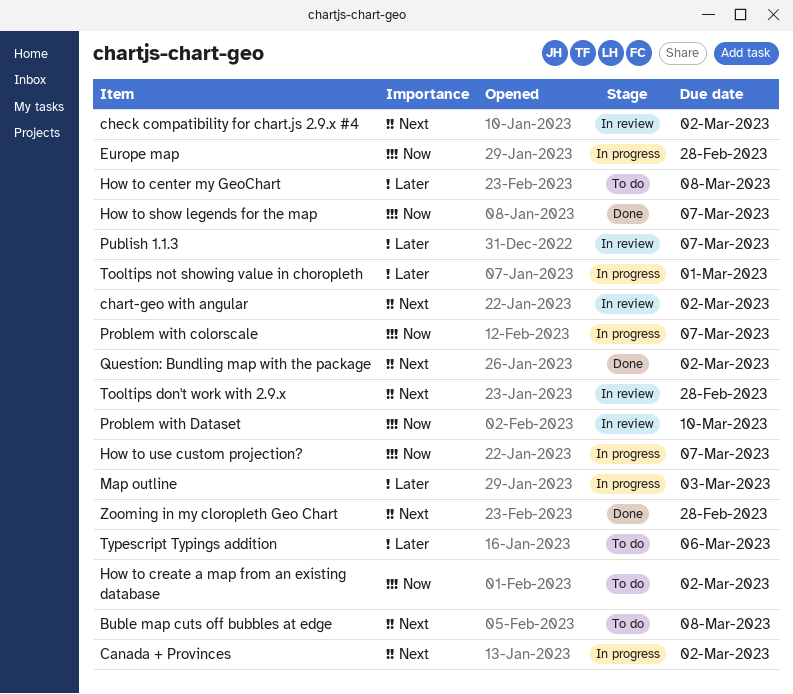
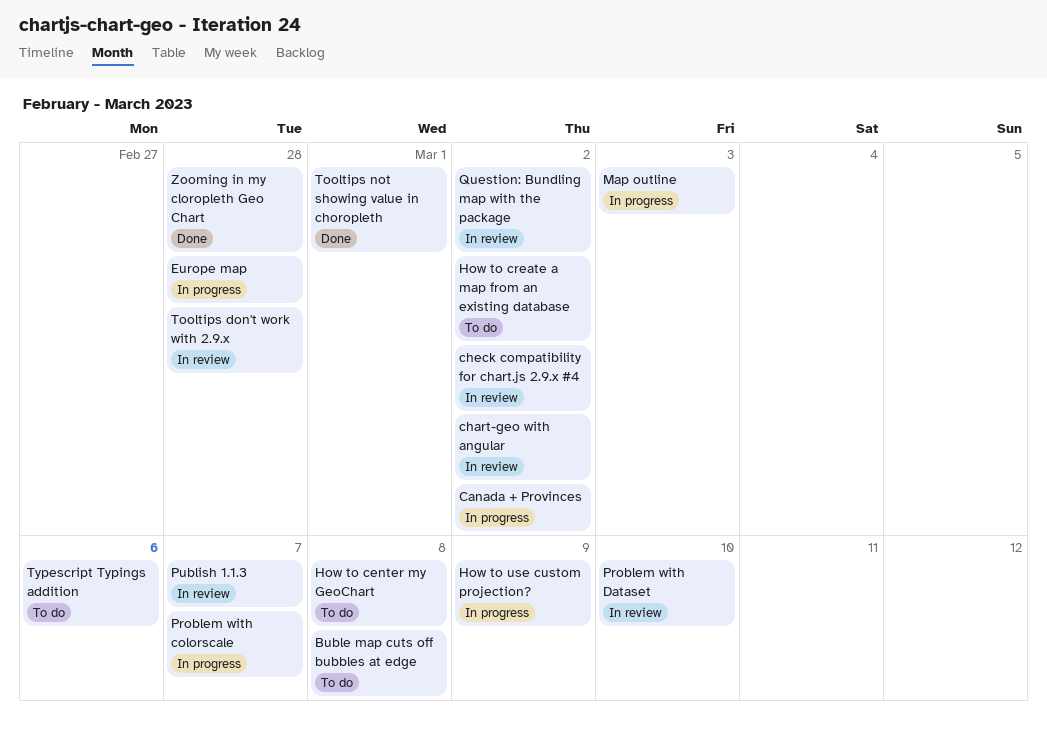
How to show legends for the map: present -> none
How to use custom projection?, due: Mar 7 -> Mar 9
Question: Bundling map with the package, status: Done -> In review
Tooltips not showing value in choropleth, status: In progress -> Done

